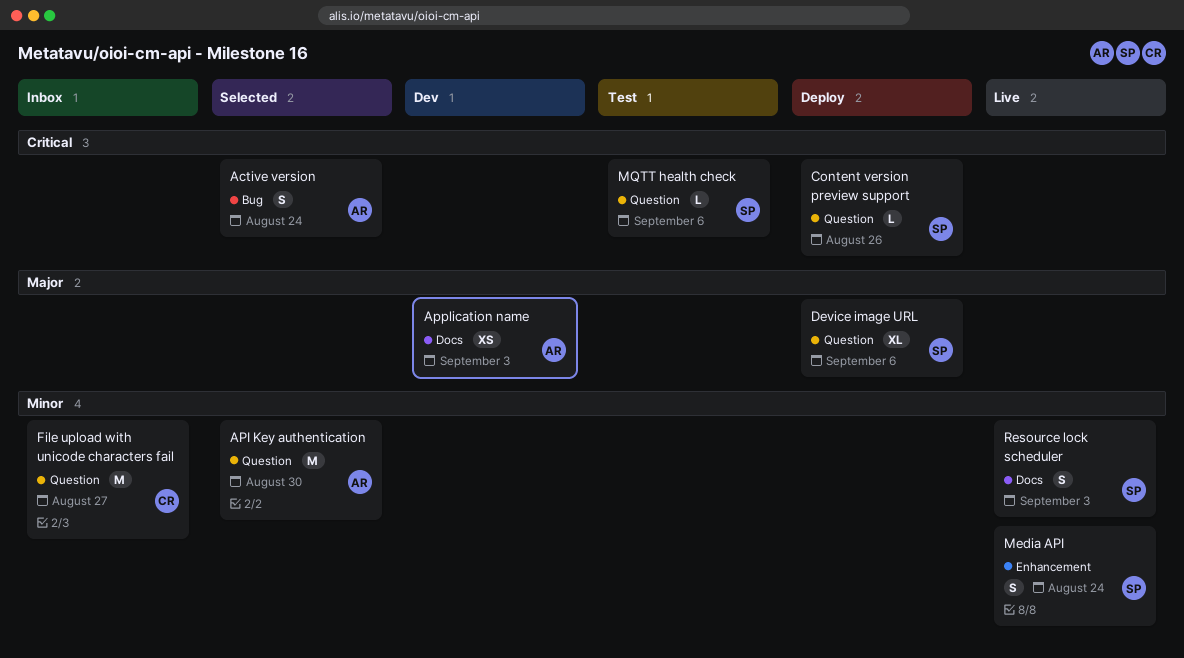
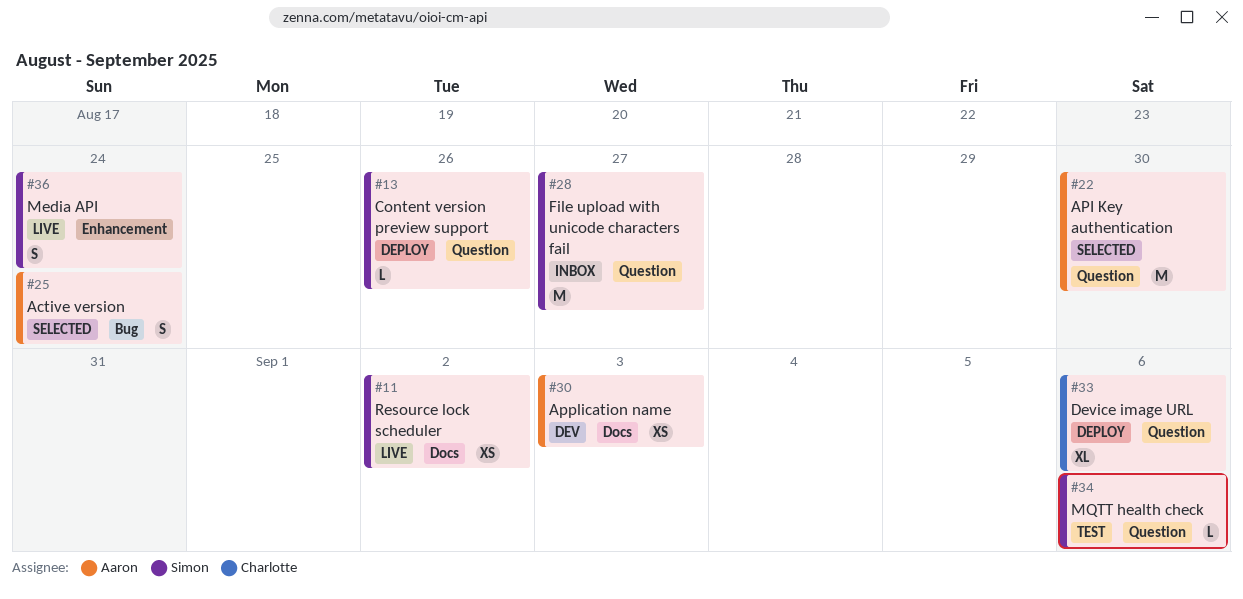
Device image URL, owner: Simon -> Charlotte
File upload with unicode characters fail, owner: Charlotte -> Simon
Resource lock scheduler, estimate: S -> XS
Resource lock scheduler, due: Sep 3 -> Sep 2

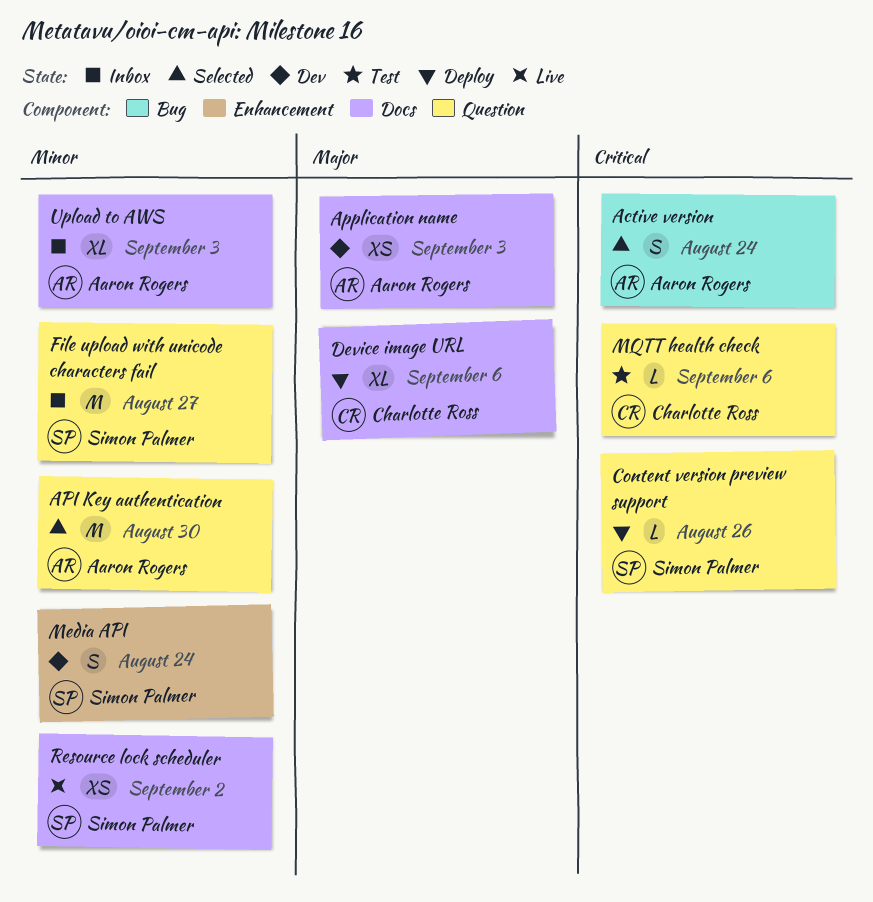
Device image URL, label: Question -> Docs
Media API, status: Live -> Dev
MQTT health check, owner: Simon Palmer -> Charlotte Ross
Upload to AWS: none -> present

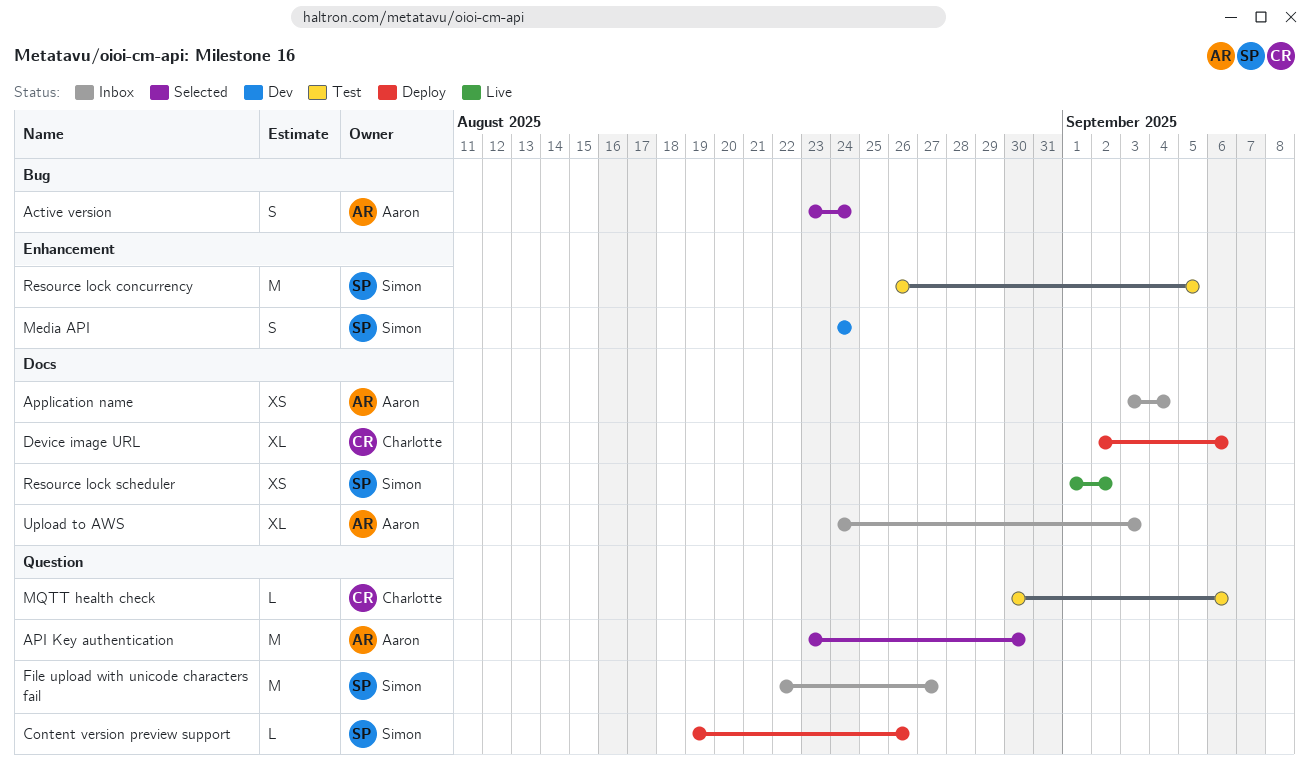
Application name, status: Dev -> Inbox
Application name, due: Sep 3 -> Sep 4
Resource lock concurrency: none -> present

